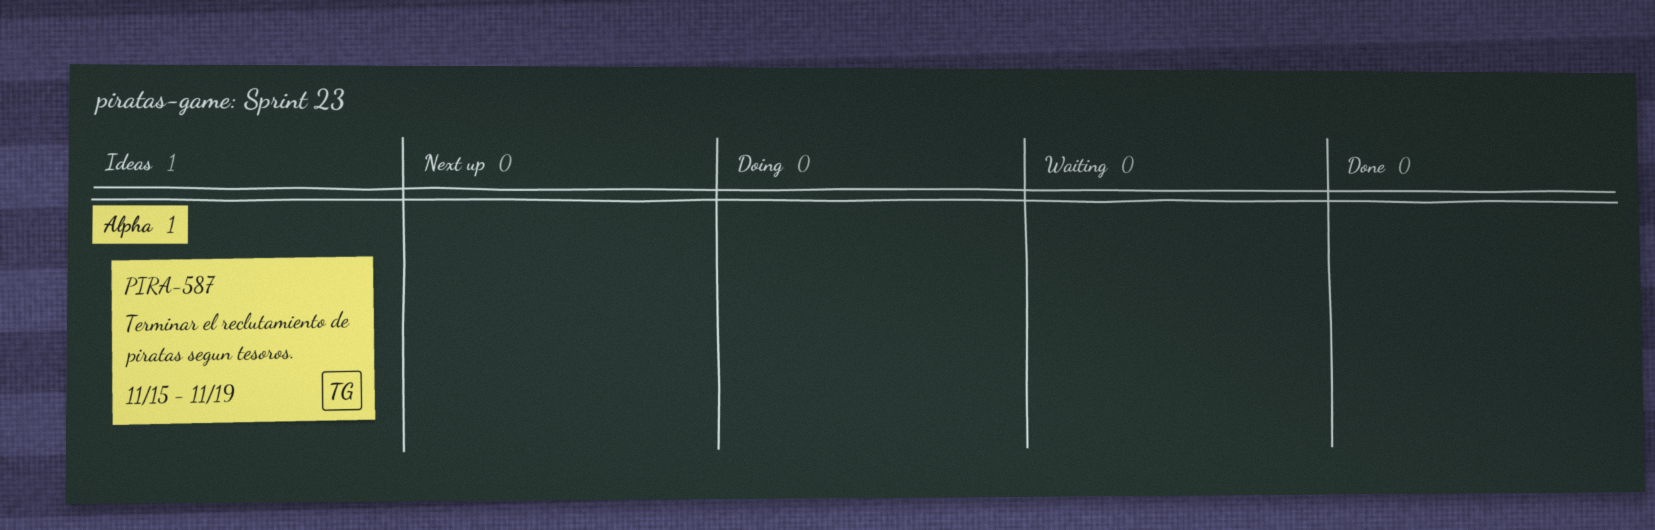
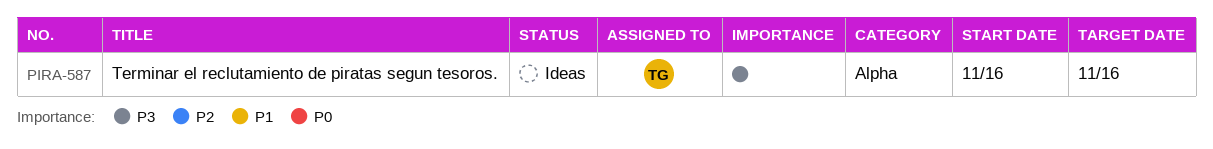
PIRA-587, start: Nov 15 -> Nov 16
PIRA-587, due: Nov 19 -> Nov 16

